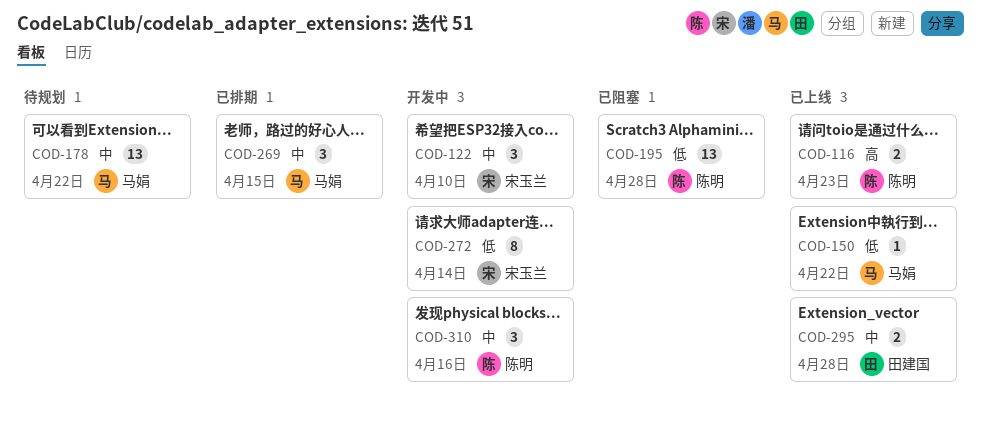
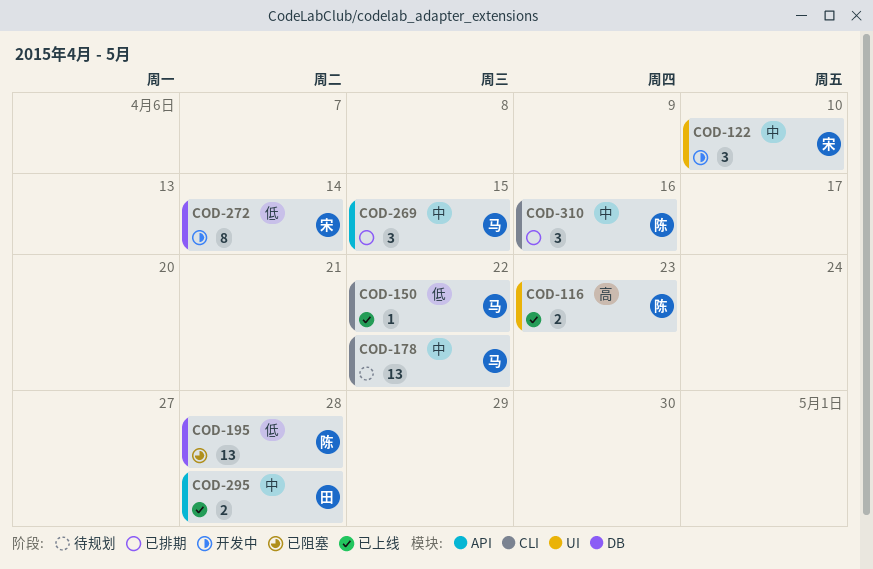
COD-310, status: 开发中 -> 已排期

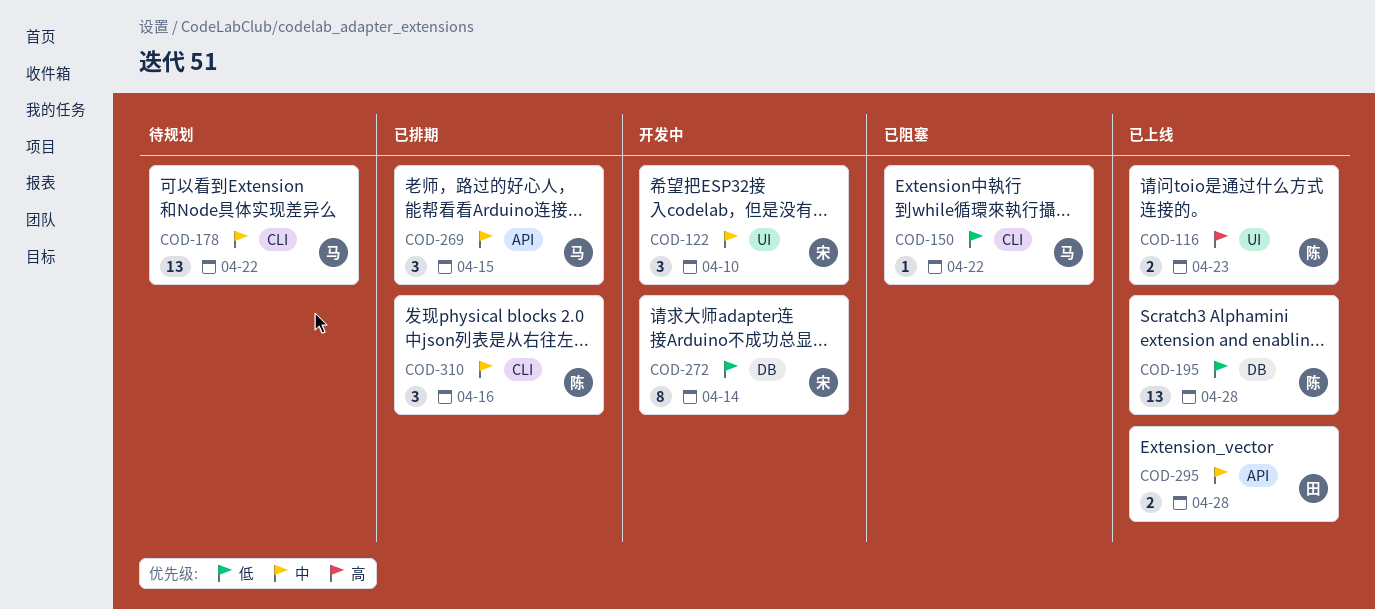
COD-150, status: 已上线 -> 已阻塞
COD-195, status: 已阻塞 -> 已上线

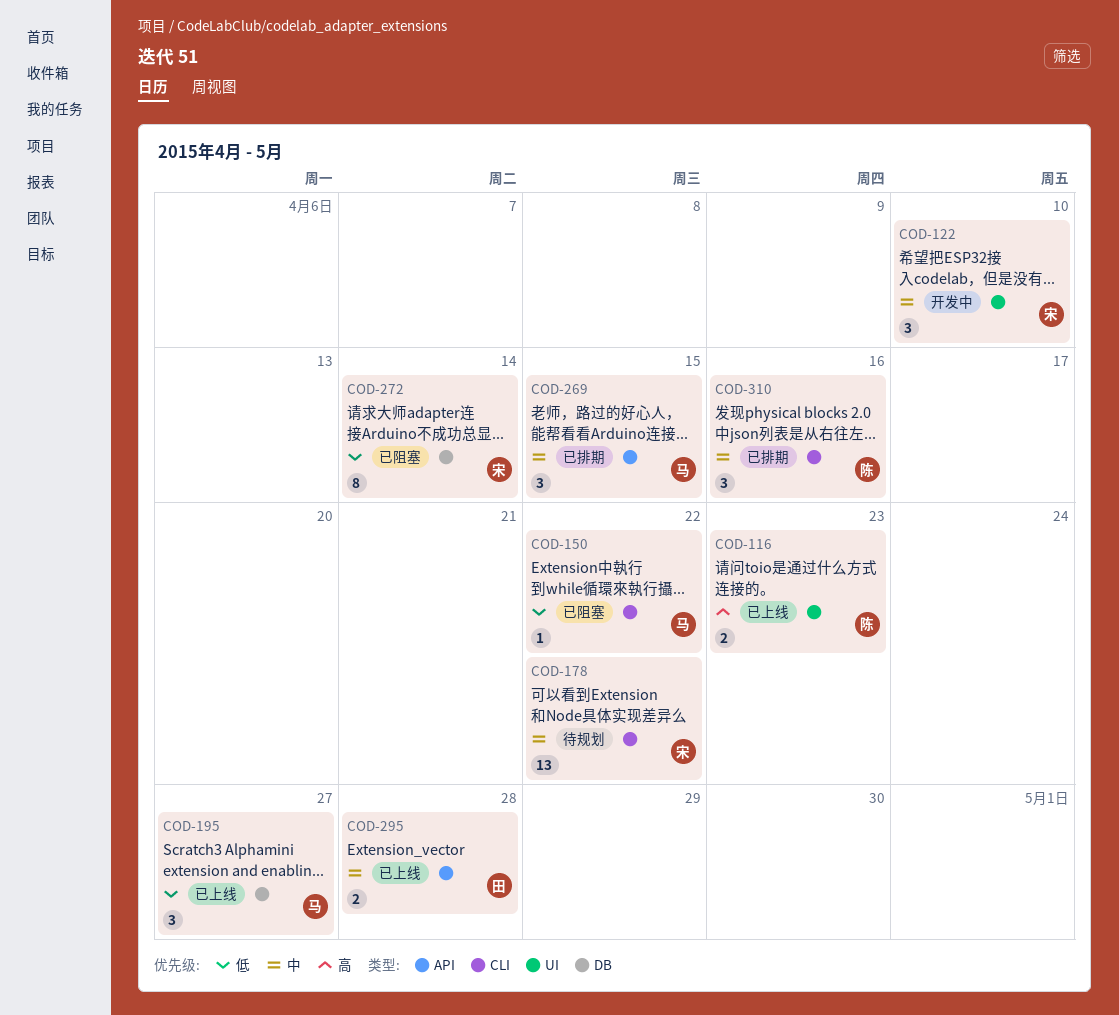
COD-178, owner: 马 -> 宋
COD-195, owner: 陈 -> 马
COD-195, estimate: 13 -> 3
COD-195, due: Apr 28 -> Apr 27
COD-272, status: 开发中 -> 已阻塞

